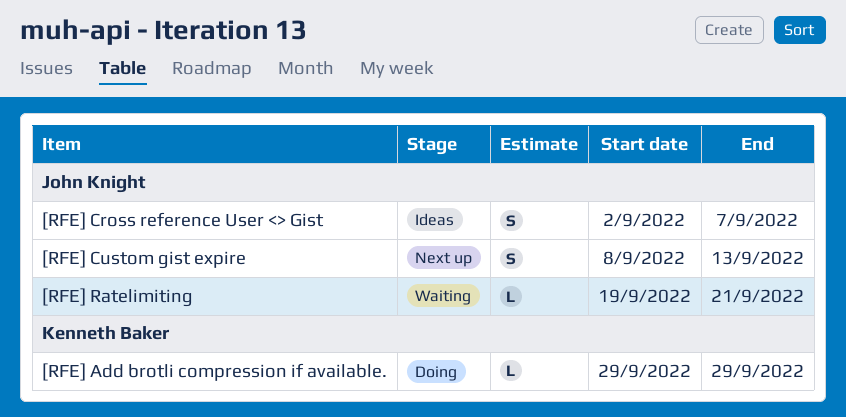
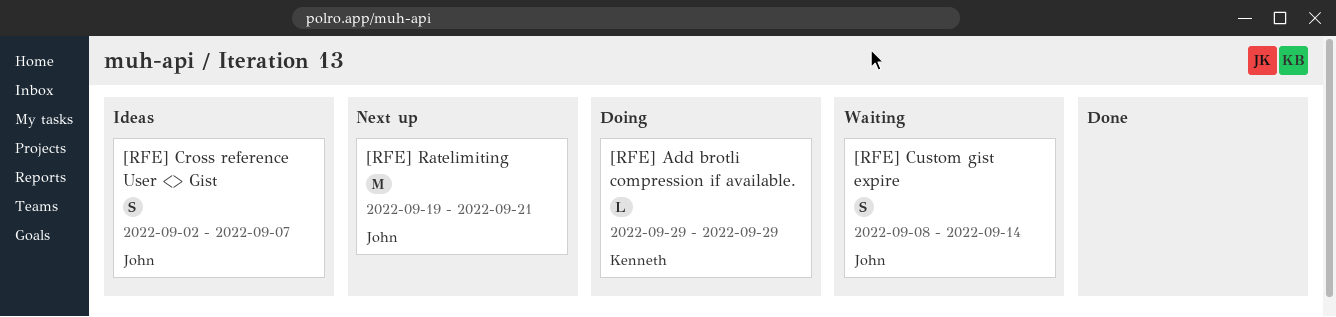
[RFE] Custom gist expire, status: Next up -> Waiting
[RFE] Custom gist expire, due: Sep 13 -> Sep 14
[RFE] Ratelimiting, status: Waiting -> Next up
[RFE] Ratelimiting, estimate: L -> M

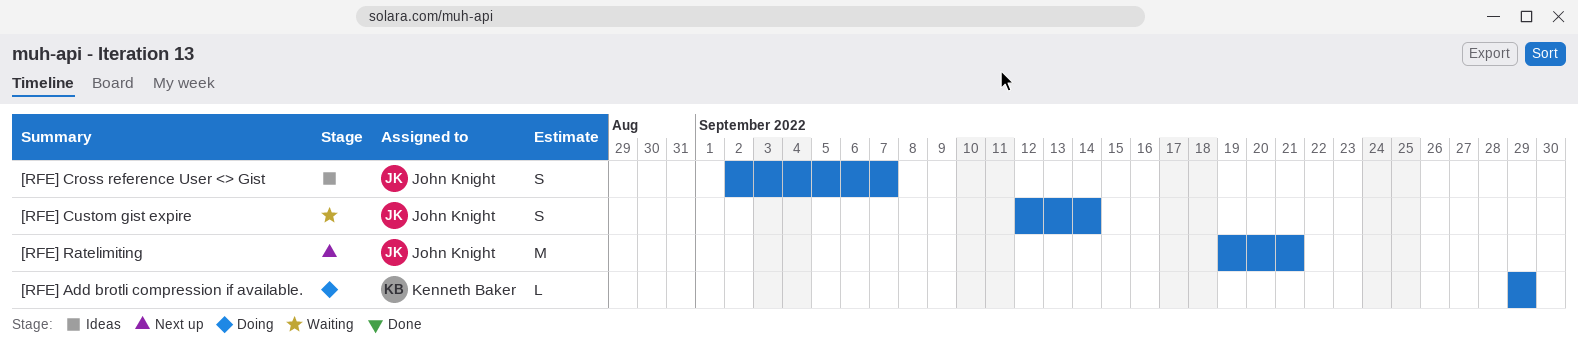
[RFE] Custom gist expire, start: Sep 8 -> Sep 12

